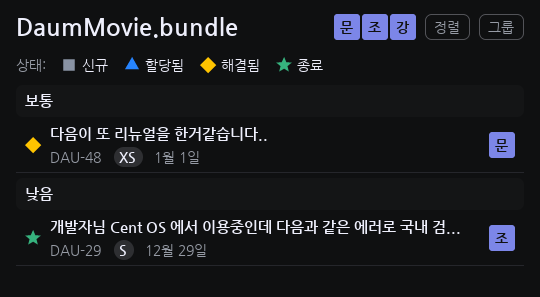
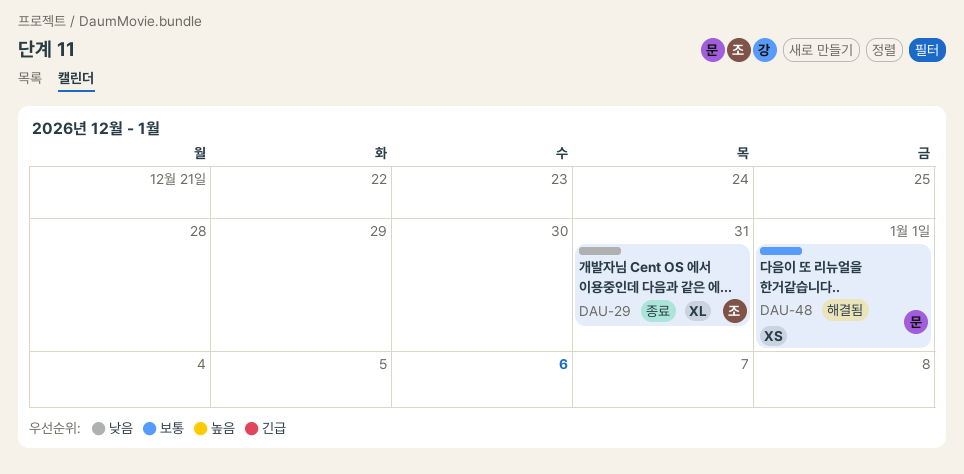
DAU-29, estimate: S -> XL
DAU-29, due: Dec 29 -> Dec 31

